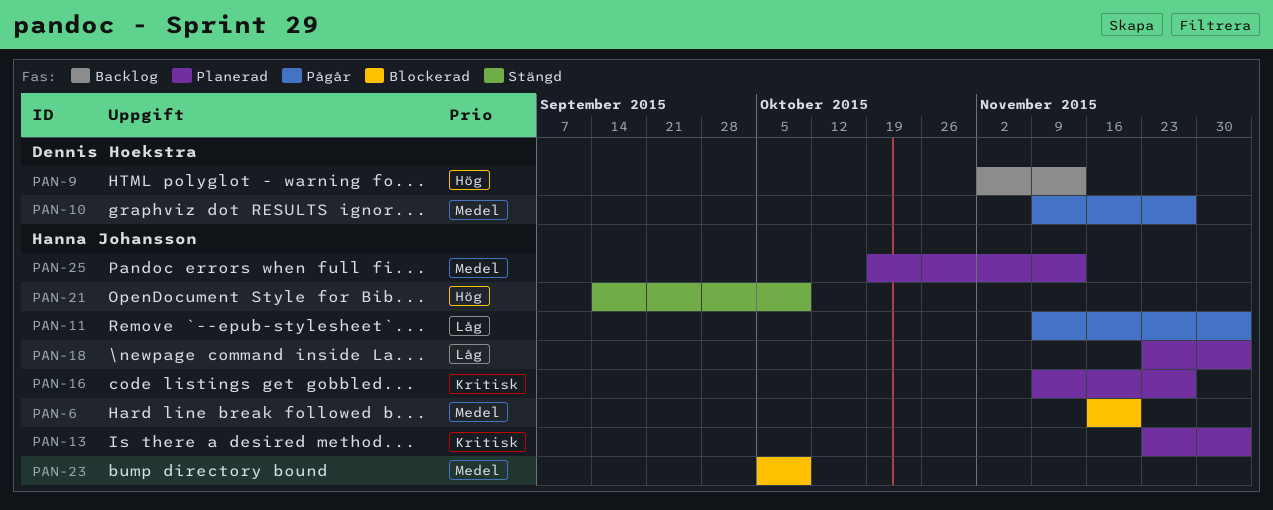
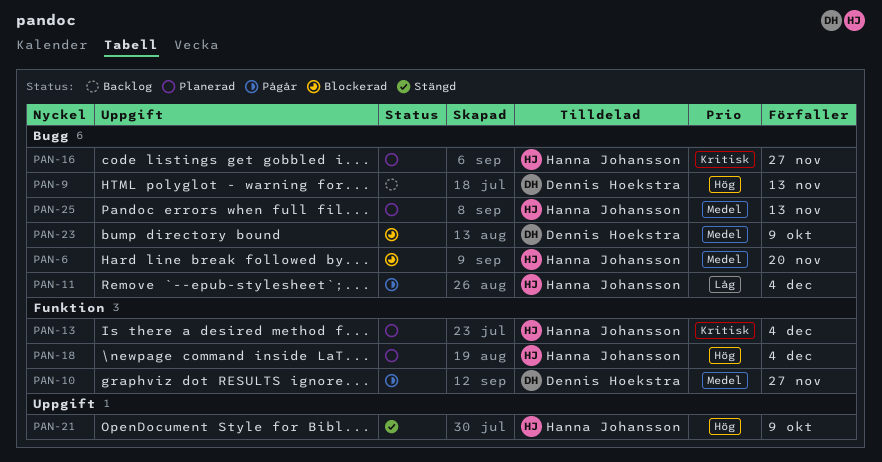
PAN-18, priority: Låg -> Hög
PAN-23, owner: Hanna Johansson -> Dennis Hoekstra

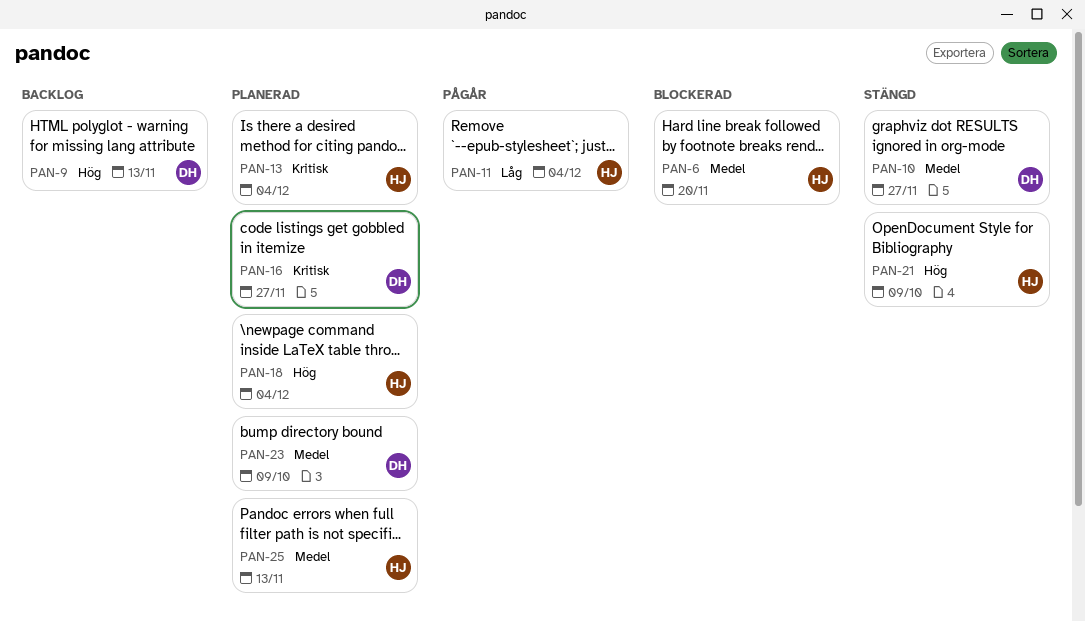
PAN-10, status: Pågår -> Stängd
PAN-16, owner: Hanna Johansson -> Dennis Hoekstra
PAN-23, status: Blockerad -> Planerad

